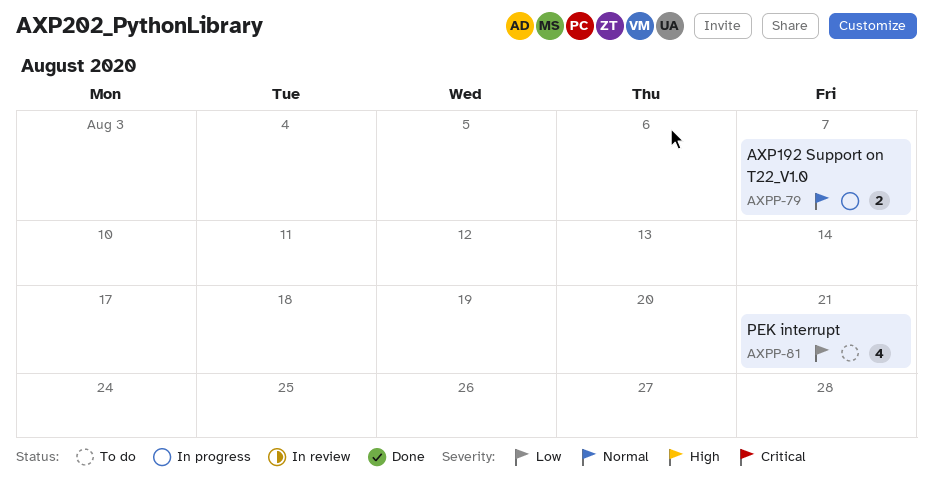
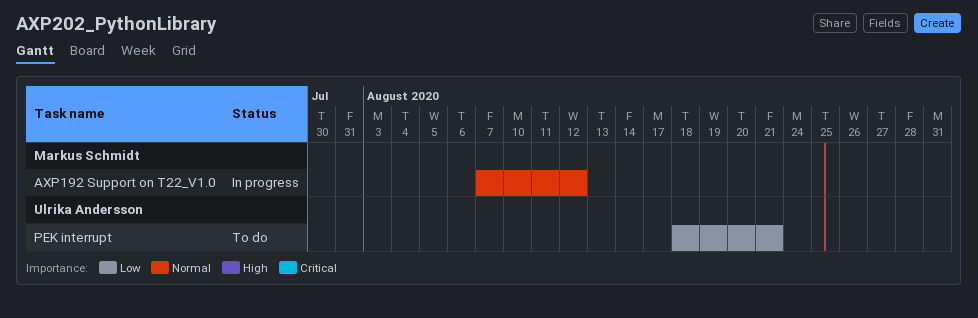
AXP192 Support on T22_V1.0, due: Aug 7 -> Aug 12

